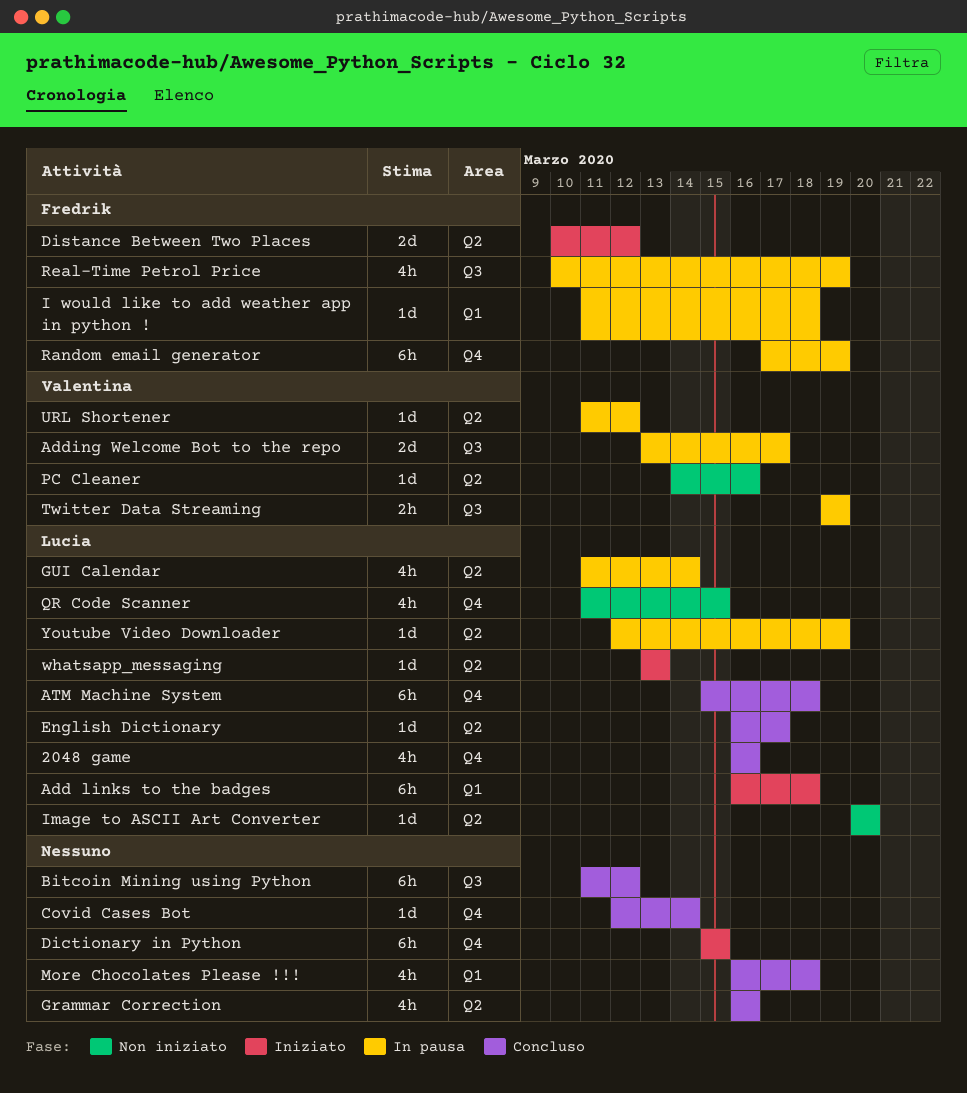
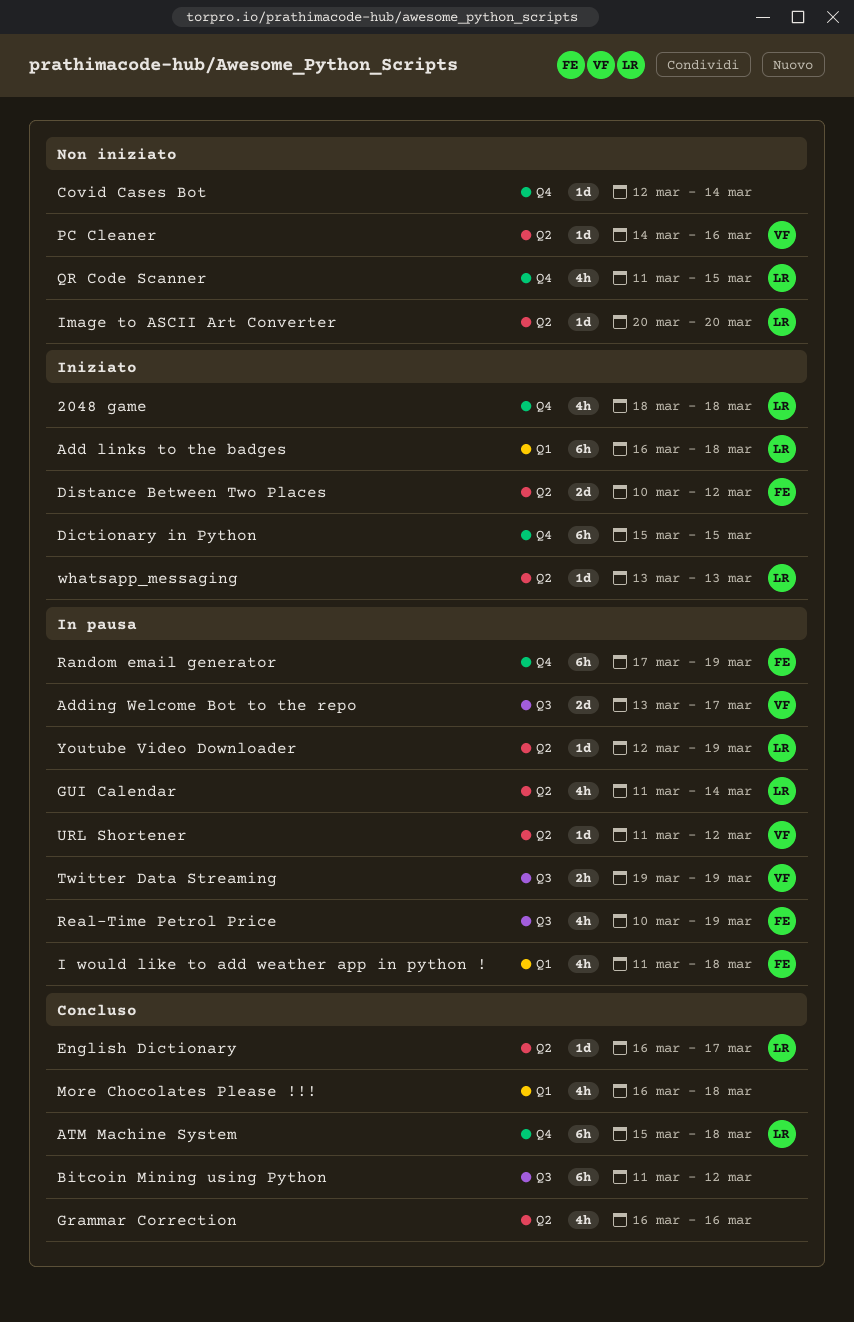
2048 game, status: Concluso -> Iniziato
2048 game, start: Mar 16 -> Mar 18
2048 game, due: Mar 16 -> Mar 18
Covid Cases Bot, status: Concluso -> Non iniziato
I would like to add weather app in python !, estimate: 1d -> 4h

